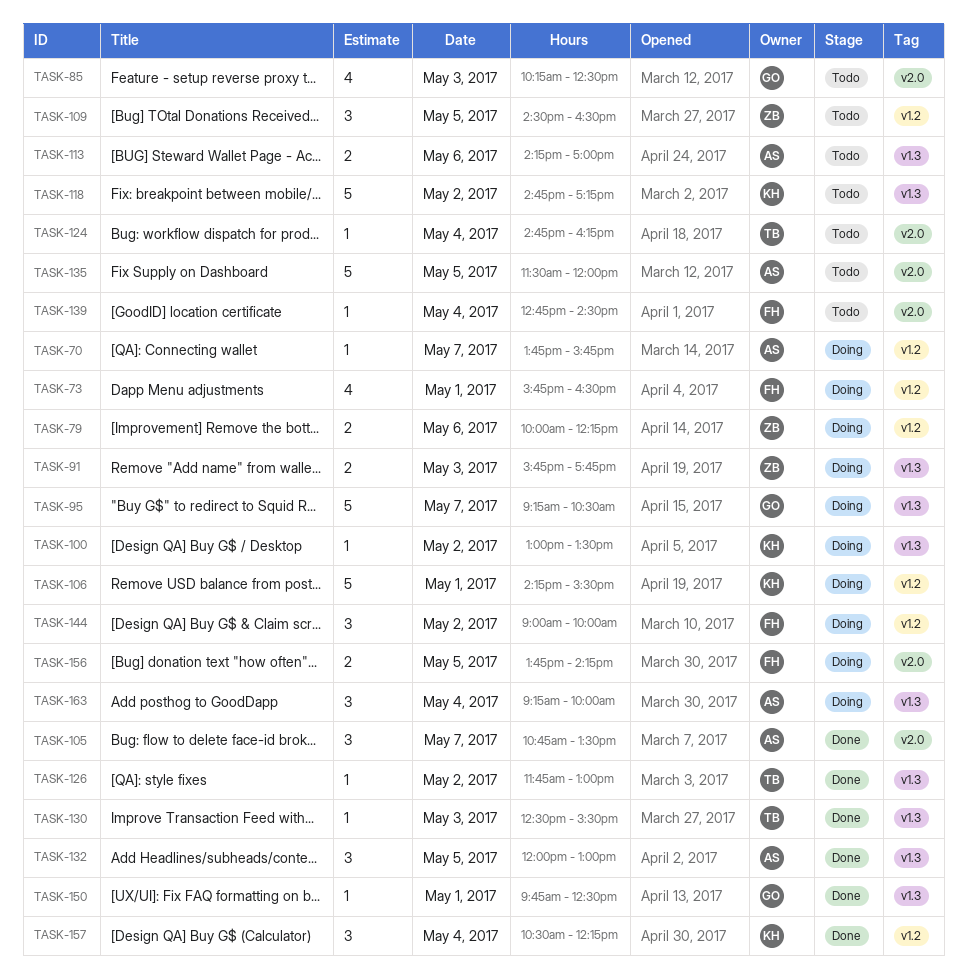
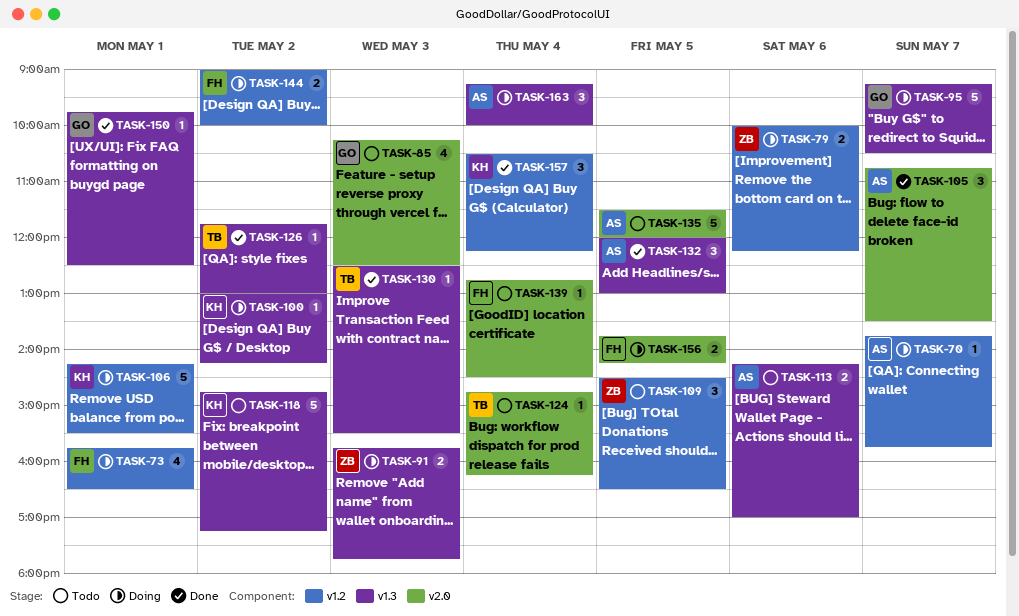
TASK-100, ends: 13:30 -> 14:15
TASK-144, estimate: 3 -> 2

